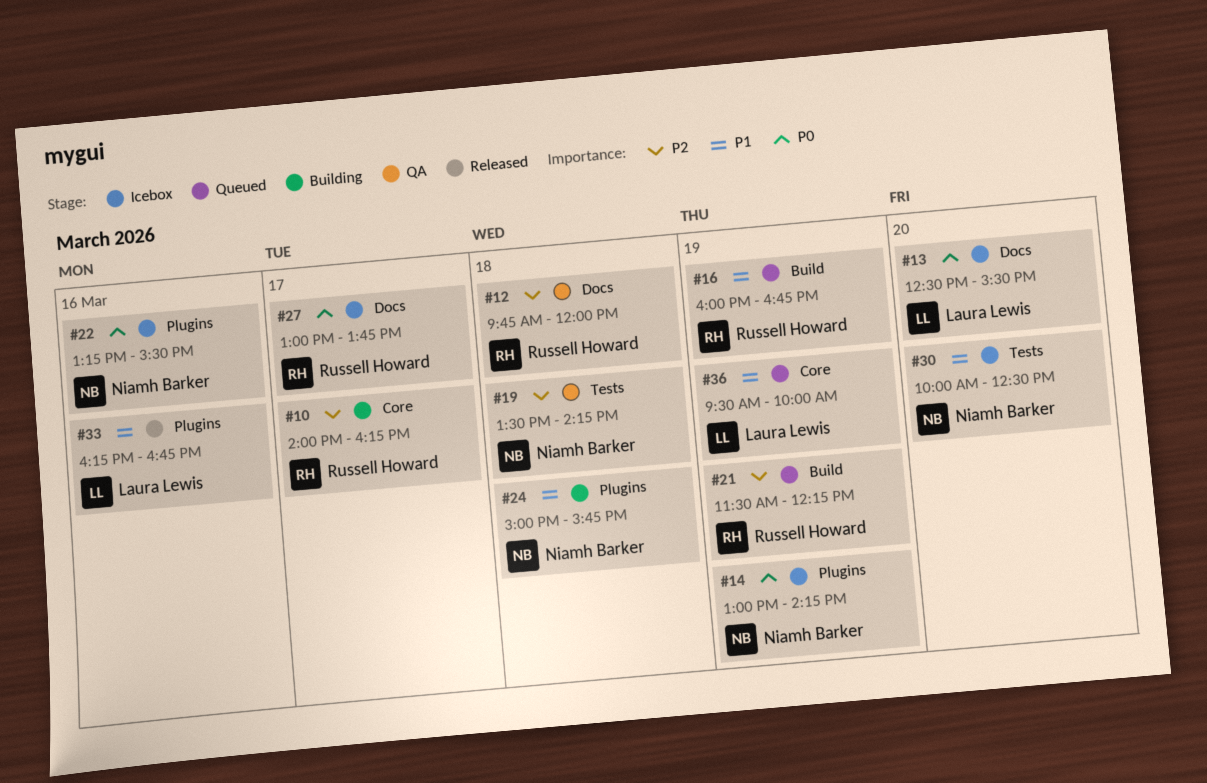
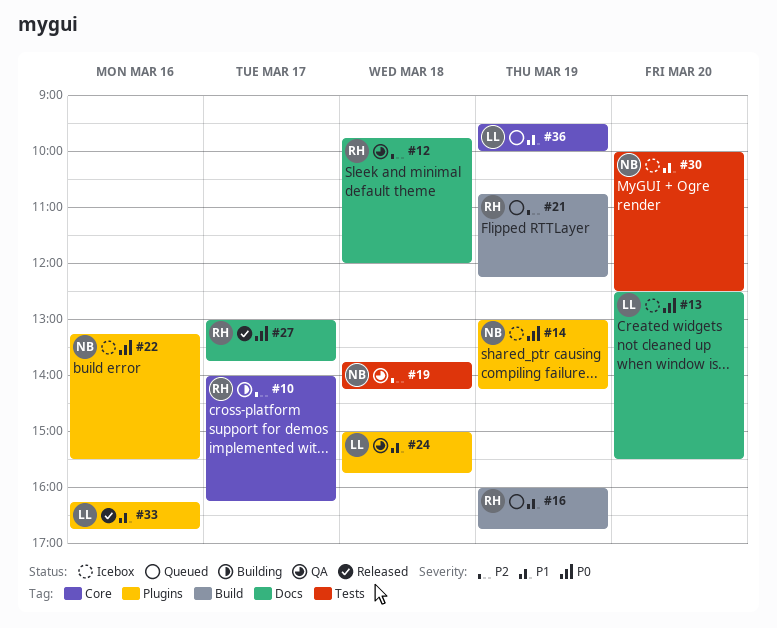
#19, begins: 13:30 -> 13:45
#21, begins: 11:30 -> 10:45
#24, status: Building -> QA
#24, owner: Niamh Barker -> Laura Lewis
#27, status: Icebox -> Released

